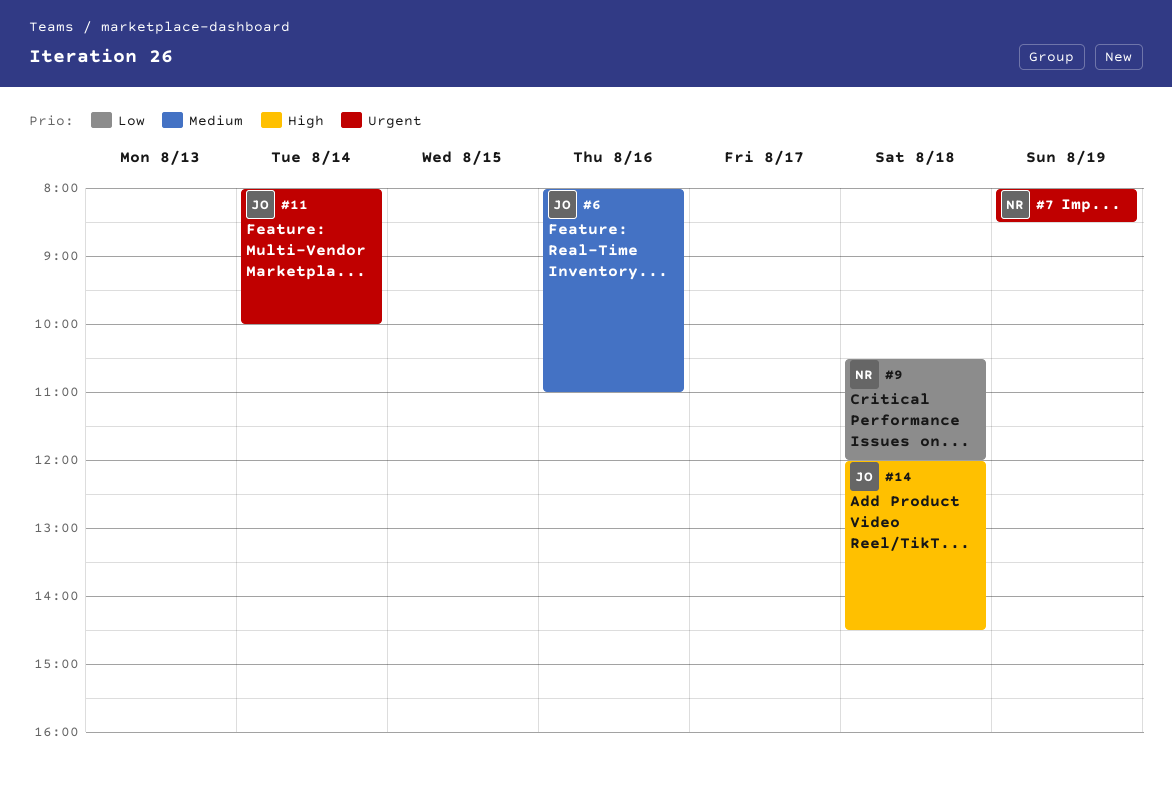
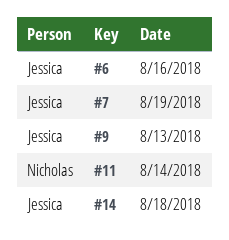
#7, owner: Nicholas -> Jessica
#9, owner: Nicholas -> Jessica
#9, day: Aug 18 -> Aug 13
#11, owner: Jessica -> Nicholas

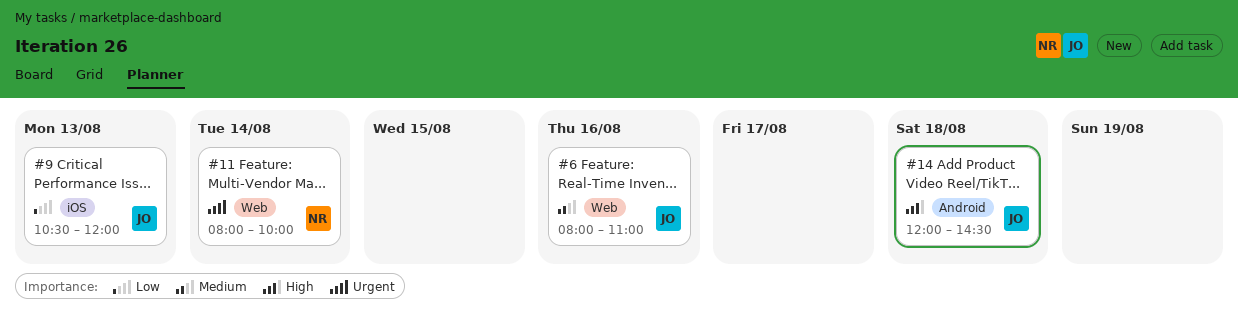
#7: present -> none

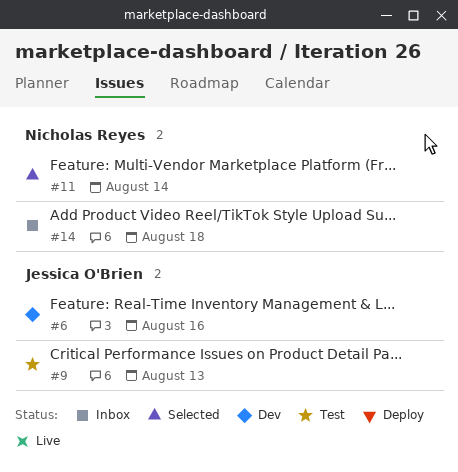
#14, owner: Jessica O'Brien -> Nicholas Reyes

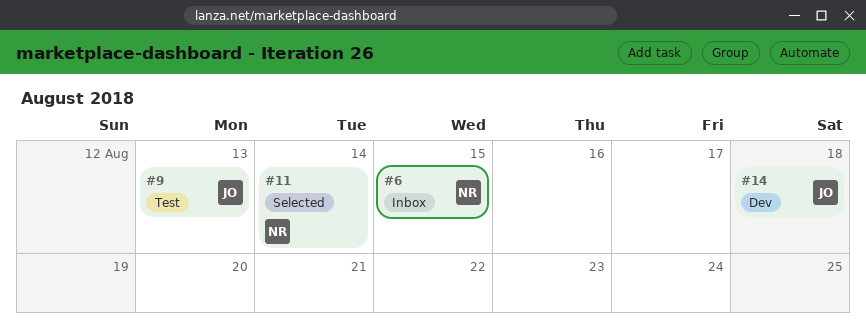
#6, status: Dev -> Inbox
#6, owner: Jessica O'Brien -> Nicholas Reyes
#6, day: Aug 16 -> Aug 15
#14, status: Inbox -> Dev
#14, owner: Nicholas Reyes -> Jessica O'Brien

